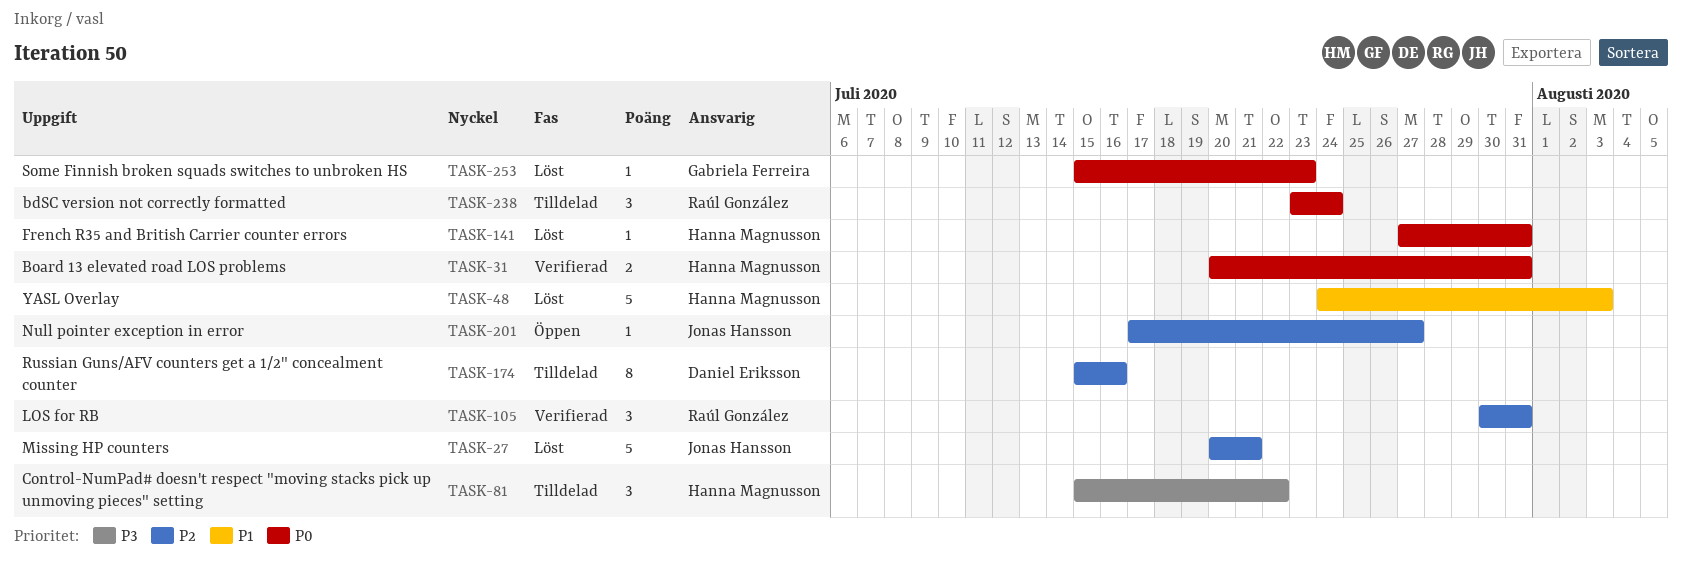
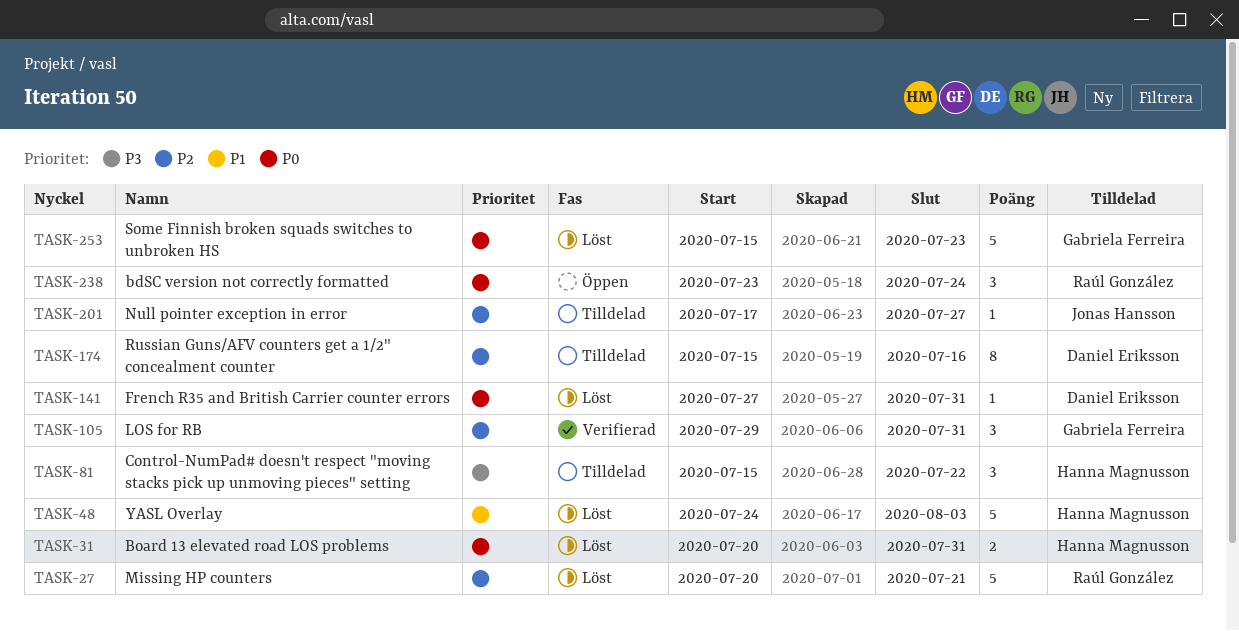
TASK-27, owner: Jonas Hansson -> Raúl González
TASK-31, status: Verifierad -> Löst
TASK-105, owner: Raúl González -> Gabriela Ferreira
TASK-105, start: Jul 30 -> Jul 29
TASK-141, owner: Hanna Magnusson -> Daniel Eriksson
TASK-201, status: Öppen -> Tilldelad
TASK-238, status: Tilldelad -> Öppen
TASK-253, estimate: 1 -> 5

